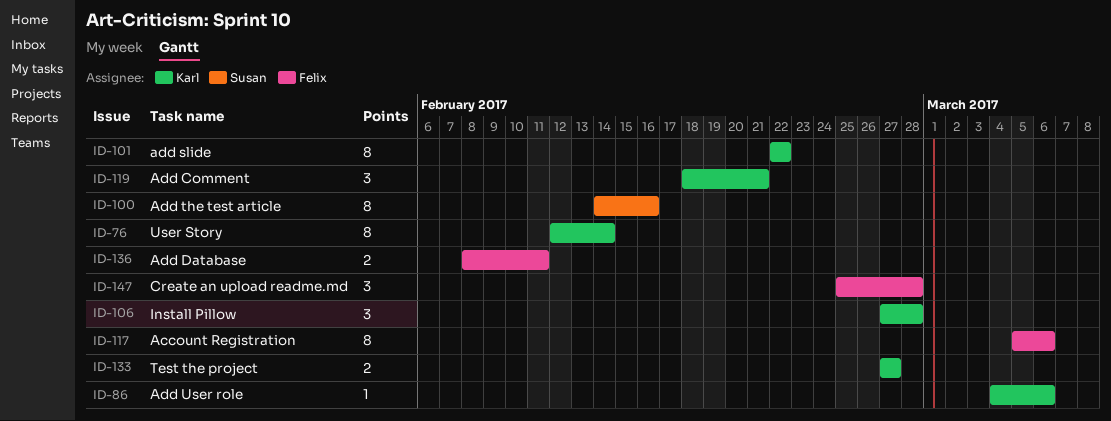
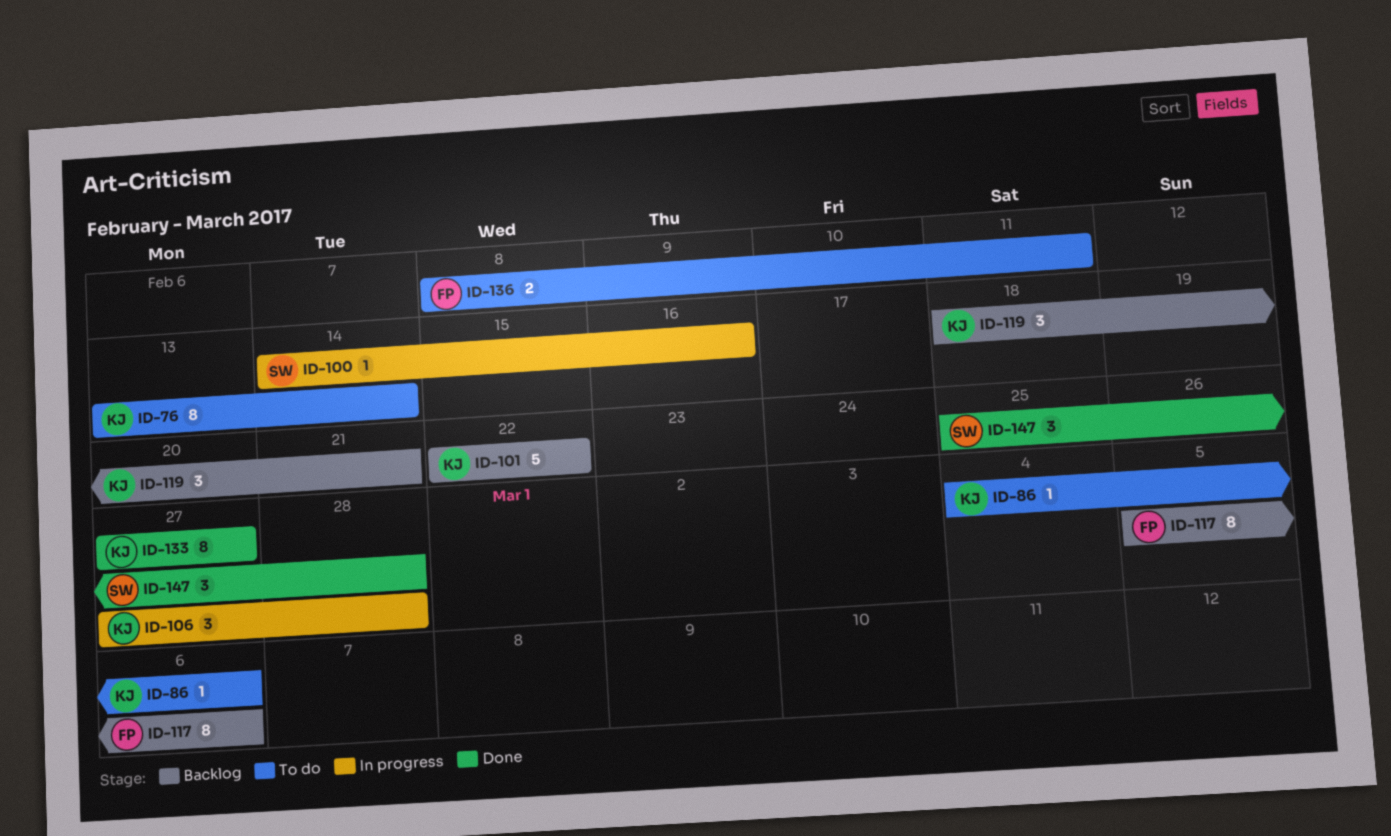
ID-76, start: Feb 12 -> Feb 13
ID-100, estimate: 8 -> 1
ID-101, estimate: 8 -> 5
ID-133, estimate: 2 -> 8
ID-147, owner: Felix -> Susan

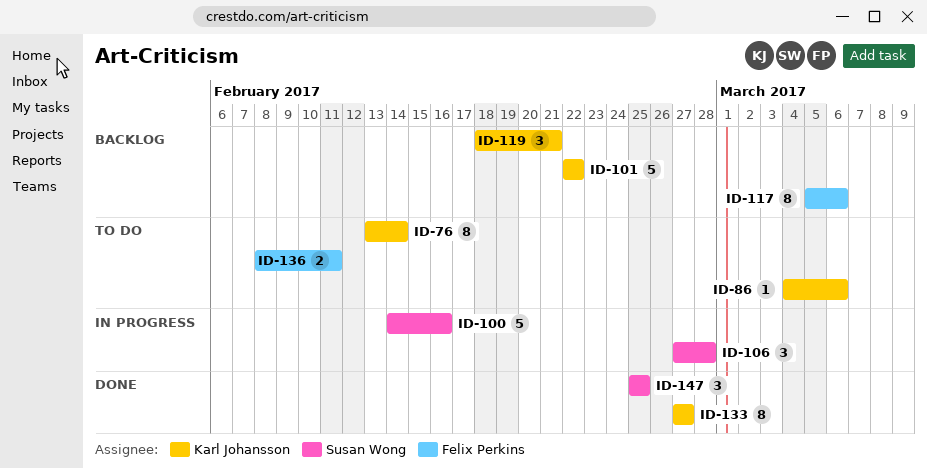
ID-100, estimate: 1 -> 5
ID-106, owner: Karl Johansson -> Susan Wong
ID-147, due: Feb 28 -> Feb 25

